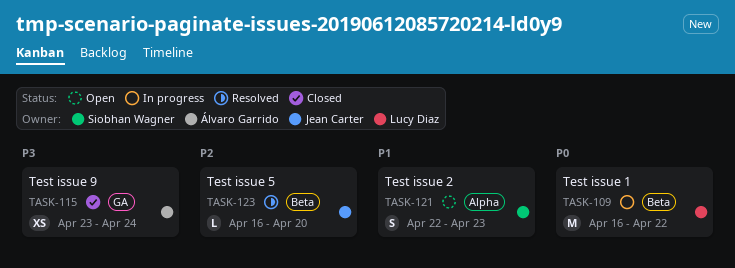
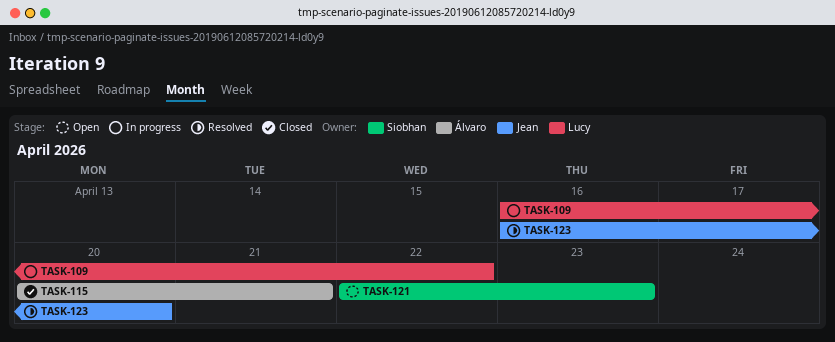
TASK-115, start: Apr 23 -> Apr 20
TASK-115, due: Apr 24 -> Apr 21

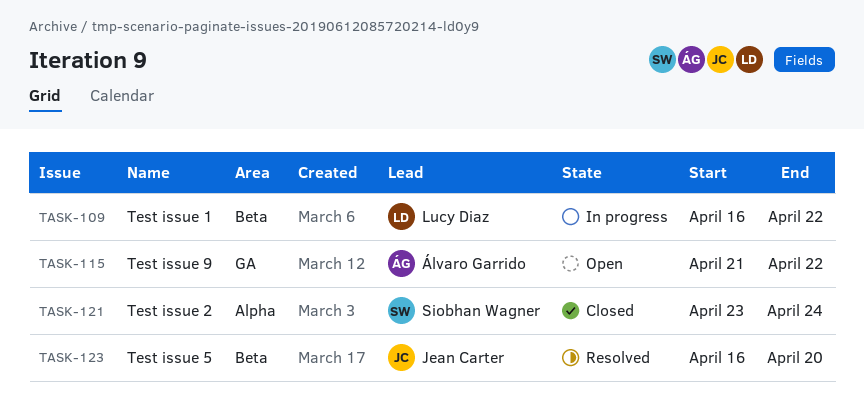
TASK-115, status: Closed -> Open
TASK-115, start: Apr 20 -> Apr 21
TASK-115, due: Apr 21 -> Apr 22
TASK-121, status: Open -> Closed
TASK-121, start: Apr 22 -> Apr 23
TASK-121, due: Apr 23 -> Apr 24

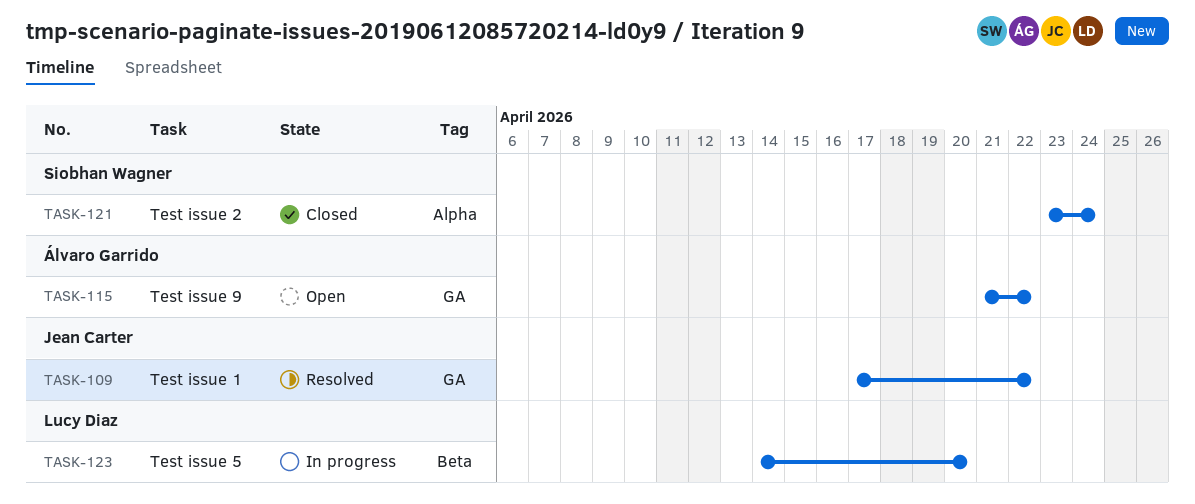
TASK-109, status: In progress -> Resolved
TASK-109, owner: Lucy Diaz -> Jean Carter
TASK-109, label: Beta -> GA
TASK-109, start: Apr 16 -> Apr 17
TASK-123, status: Resolved -> In progress
TASK-123, owner: Jean Carter -> Lucy Diaz
TASK-123, start: Apr 16 -> Apr 14

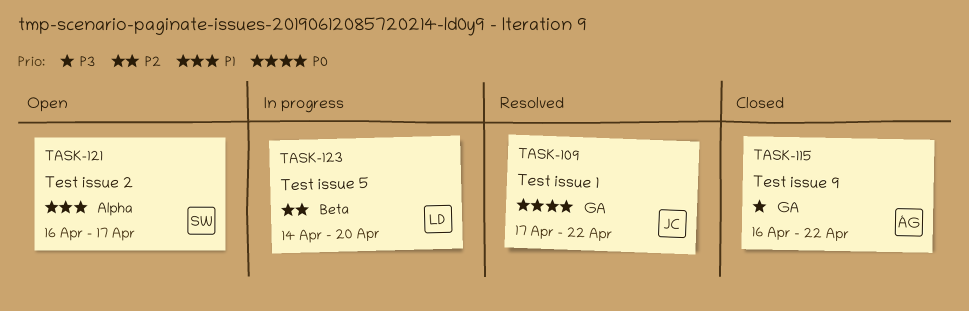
TASK-115, status: Open -> Closed
TASK-115, start: Apr 21 -> Apr 16
TASK-121, status: Closed -> Open
TASK-121, start: Apr 23 -> Apr 16
TASK-121, due: Apr 24 -> Apr 17

